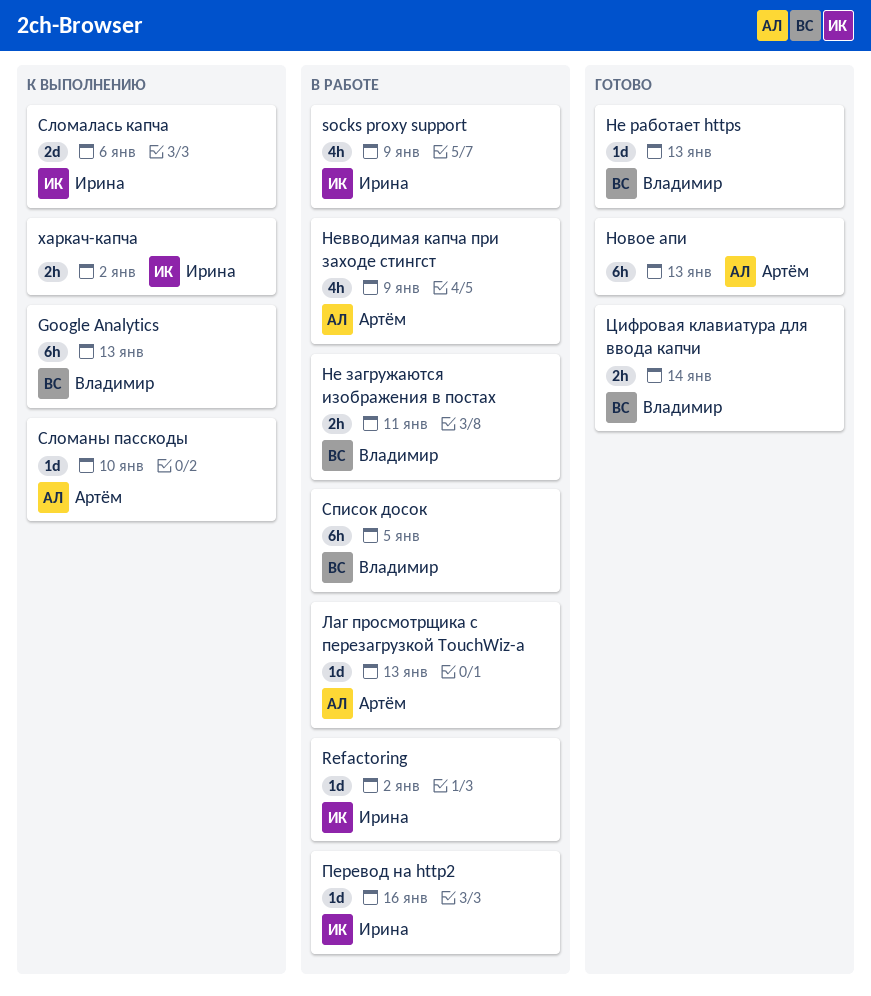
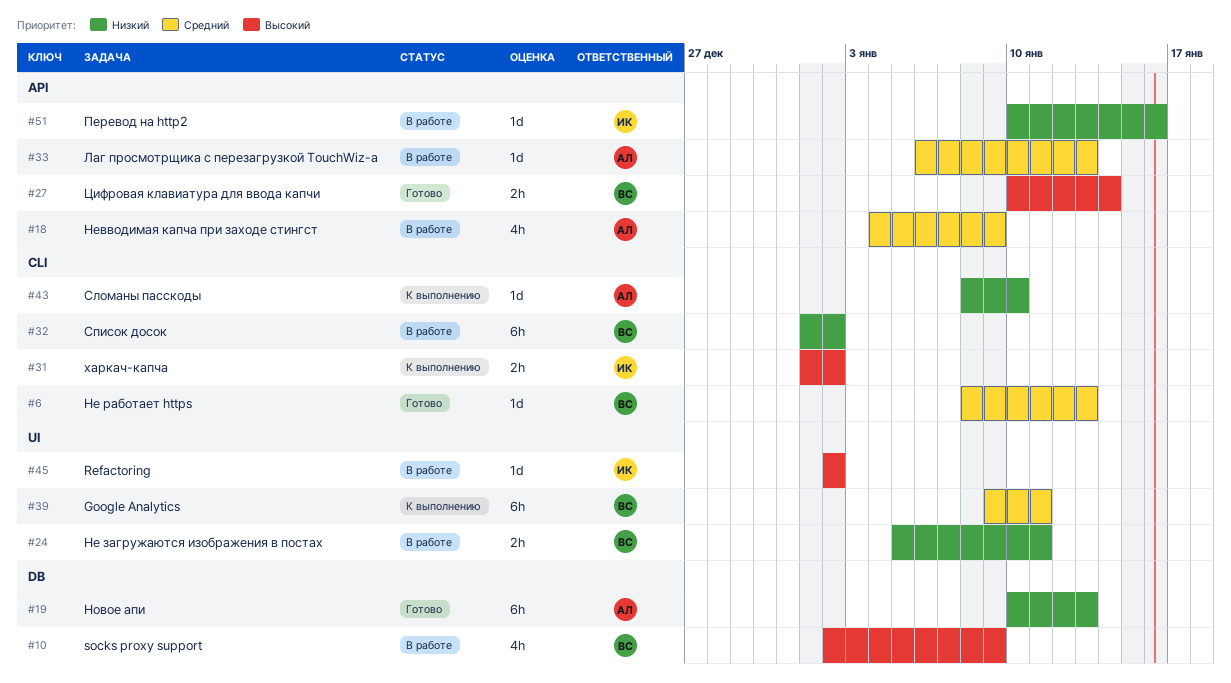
Google Analytics, due: Jan 13 -> Jan 11
socks proxy support, owner: Ирина -> Владимир
Сломалась капча: present -> none
Список досок, due: Jan 5 -> Jan 2

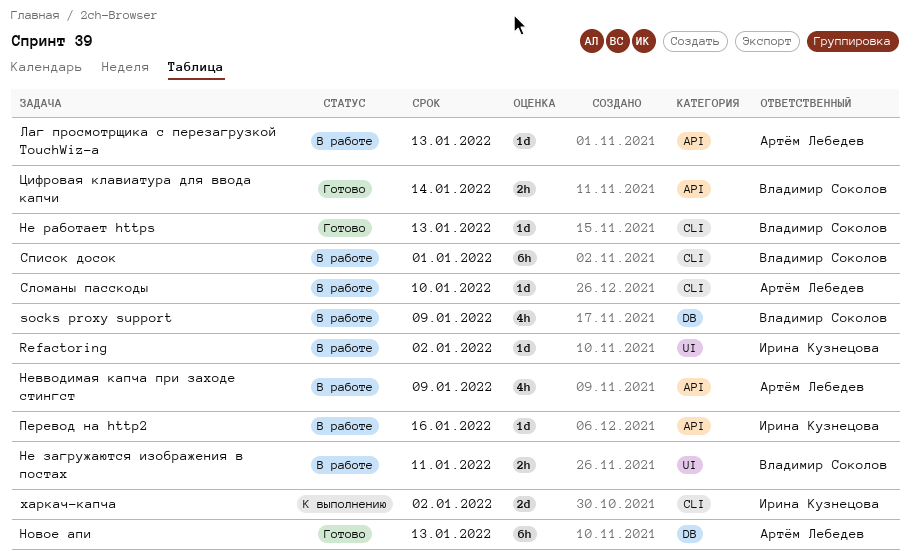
Google Analytics: present -> none
Сломаны пасскоды, status: К выполнению -> В работе
Список досок, due: Jan 2 -> Jan 1
харкач-капча, estimate: 2h -> 2d

